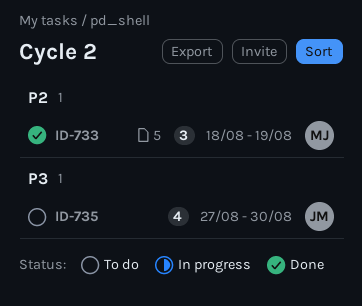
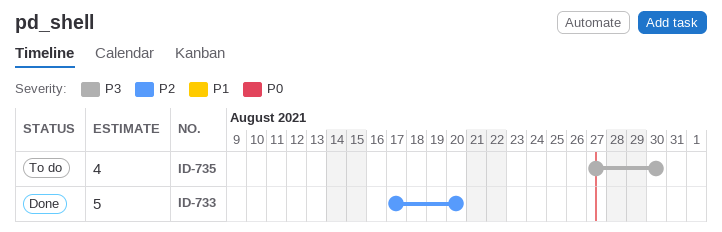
ID-733, estimate: 3 -> 5
ID-733, start: Aug 18 -> Aug 17
ID-733, due: Aug 19 -> Aug 20

